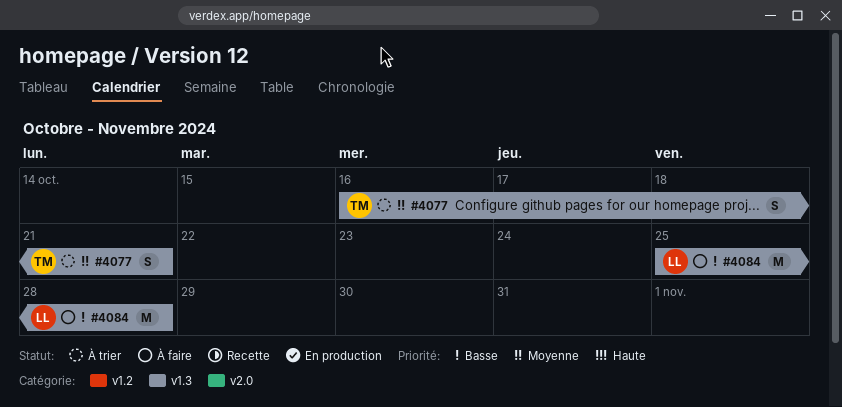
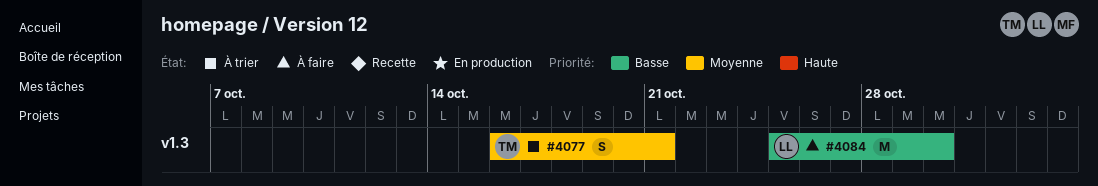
#4084, due: Oct 28 -> Oct 30

